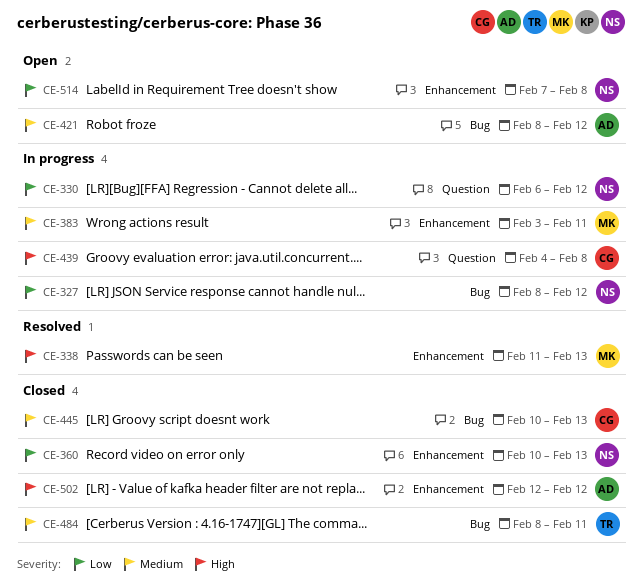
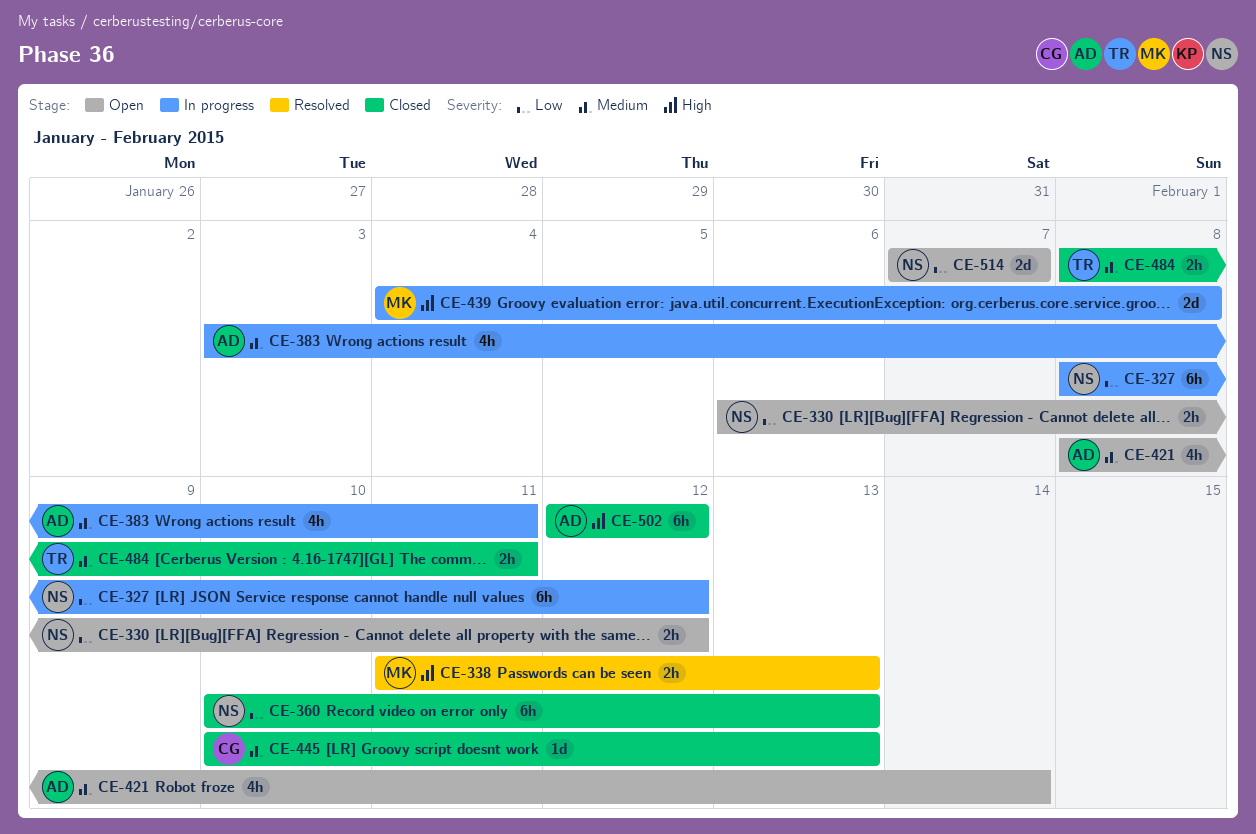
CE-330, status: In progress -> Open
CE-383, owner: MK -> AD
CE-421, due: Feb 12 -> Feb 14
CE-439, owner: CG -> MK
CE-514, due: Feb 8 -> Feb 7

